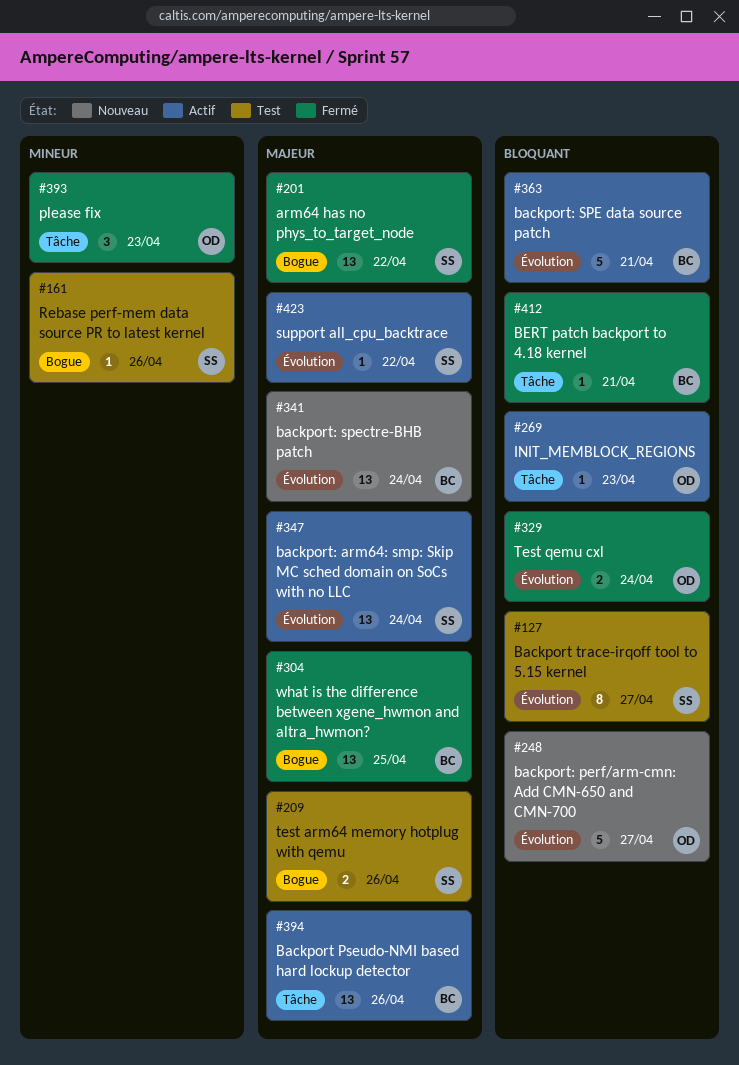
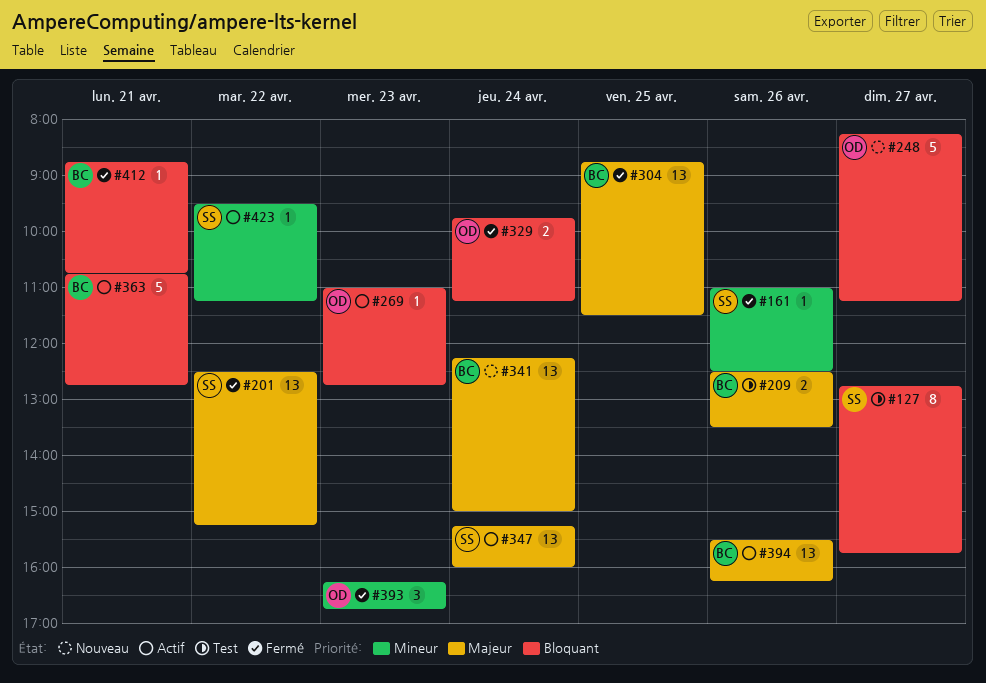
#161, status: Test -> Fermé
#209, owner: SS -> BC
#423, priority: Majeur -> Mineur

